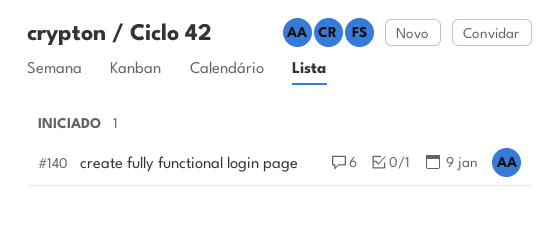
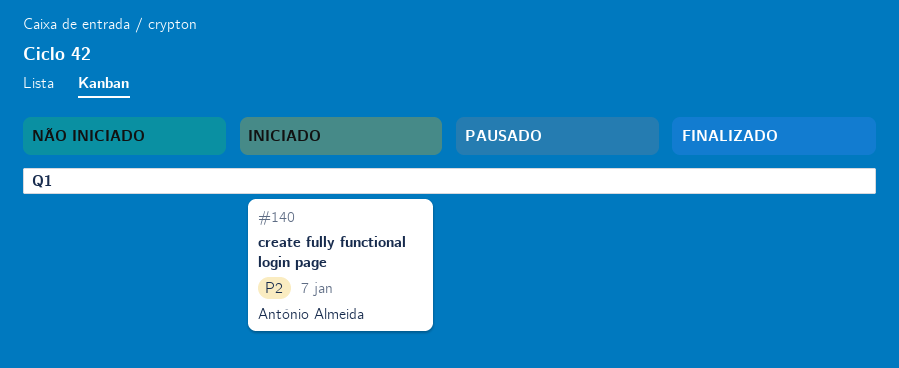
#140, due: Jan 9 -> Jan 7

